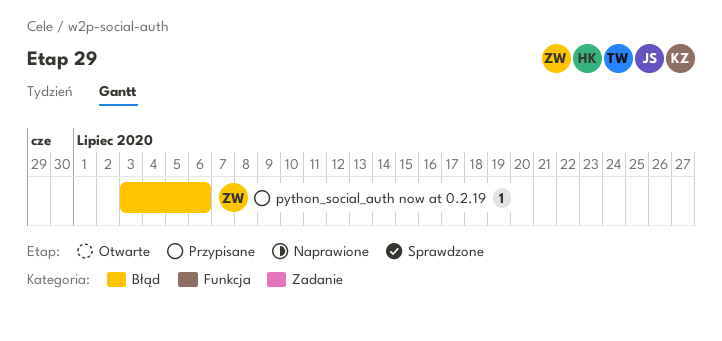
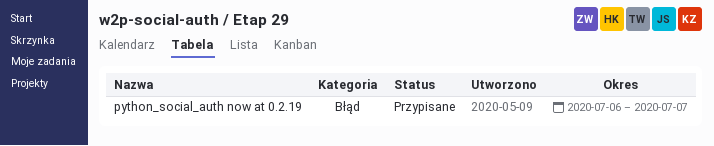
python_social_auth now at 0.2.19, start: Jul 3 -> Jul 6
python_social_auth now at 0.2.19, due: Jul 6 -> Jul 7

